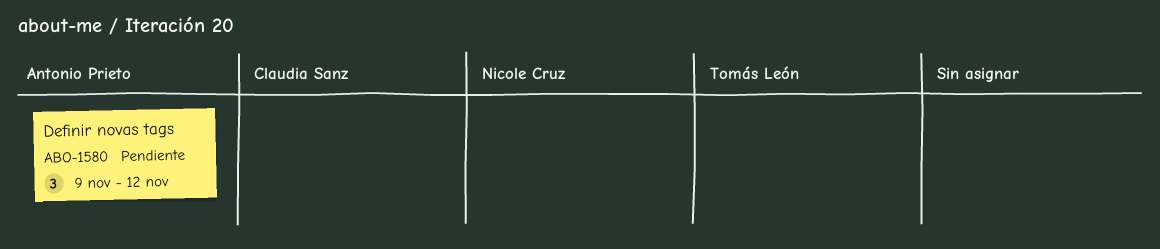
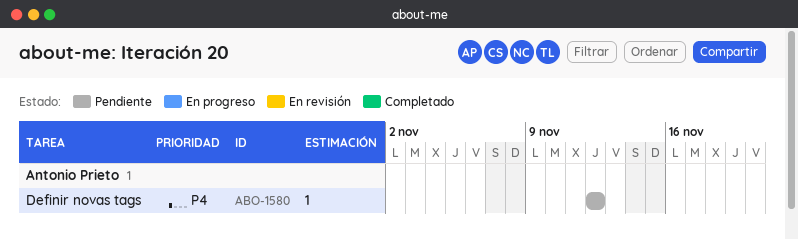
ABO-1580, estimate: 3 -> 1
ABO-1580, start: Nov 9 -> Nov 12

